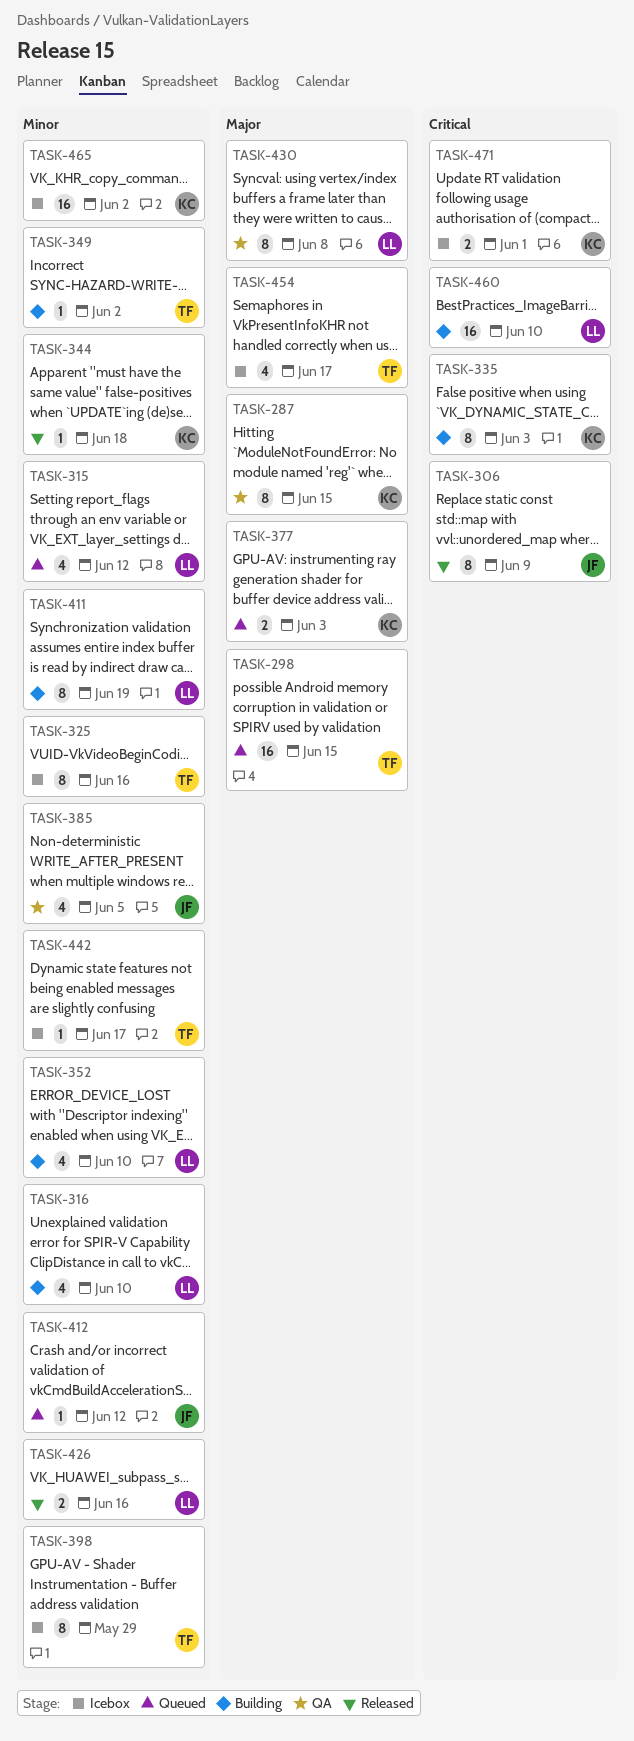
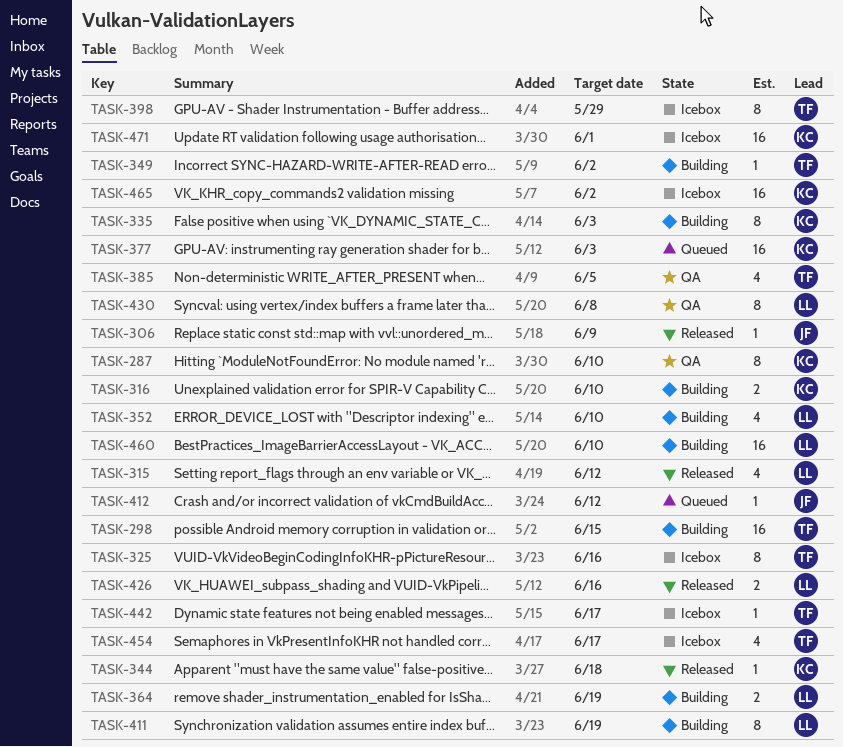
TASK-287, due: Jun 15 -> Jun 10
TASK-298, status: Queued -> Building
TASK-306, estimate: 8 -> 1
TASK-315, status: Queued -> Released
TASK-316, owner: LL -> KC
TASK-316, estimate: 4 -> 2
TASK-364: none -> present
TASK-377, estimate: 2 -> 16
TASK-385, owner: JF -> TF
TASK-471, estimate: 2 -> 16

